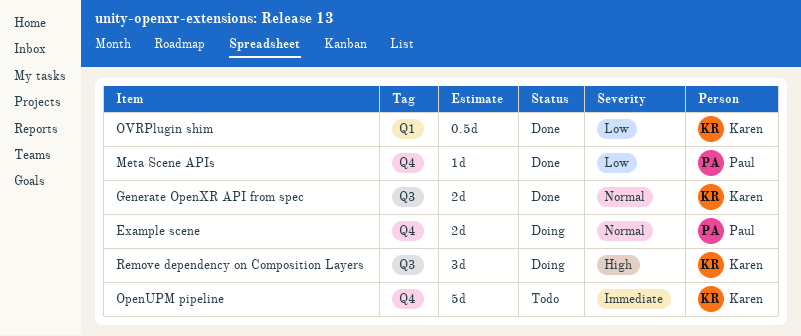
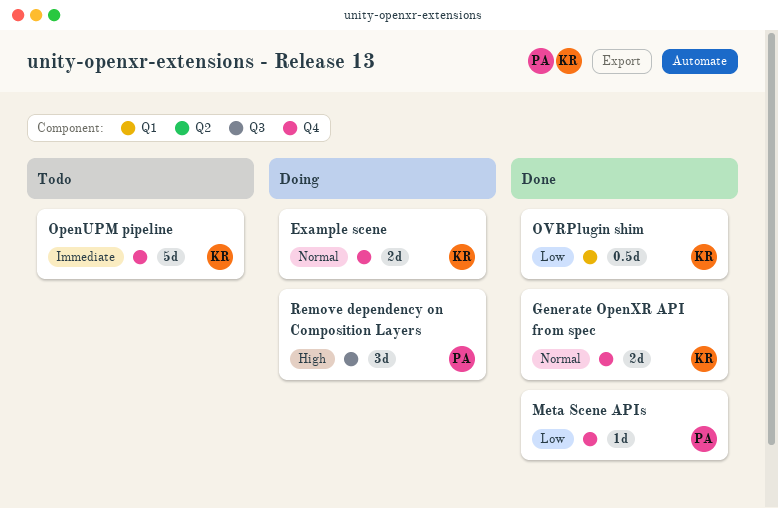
Example scene, owner: Paul -> Karen
Generate OpenXR API from spec, label: Q3 -> Q4
Remove dependency on Composition Layers, owner: Karen -> Paul

